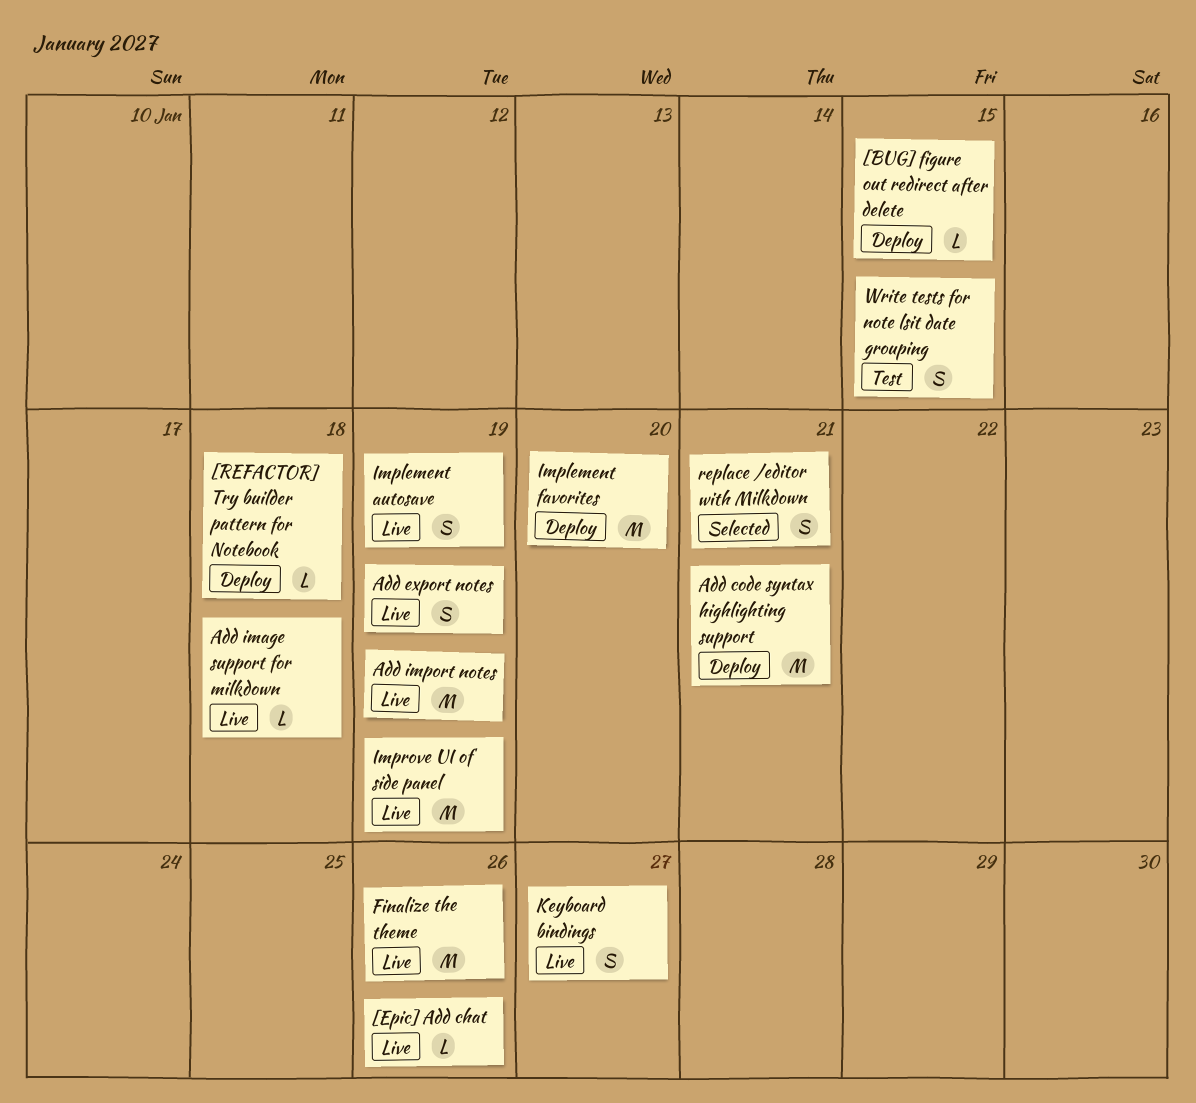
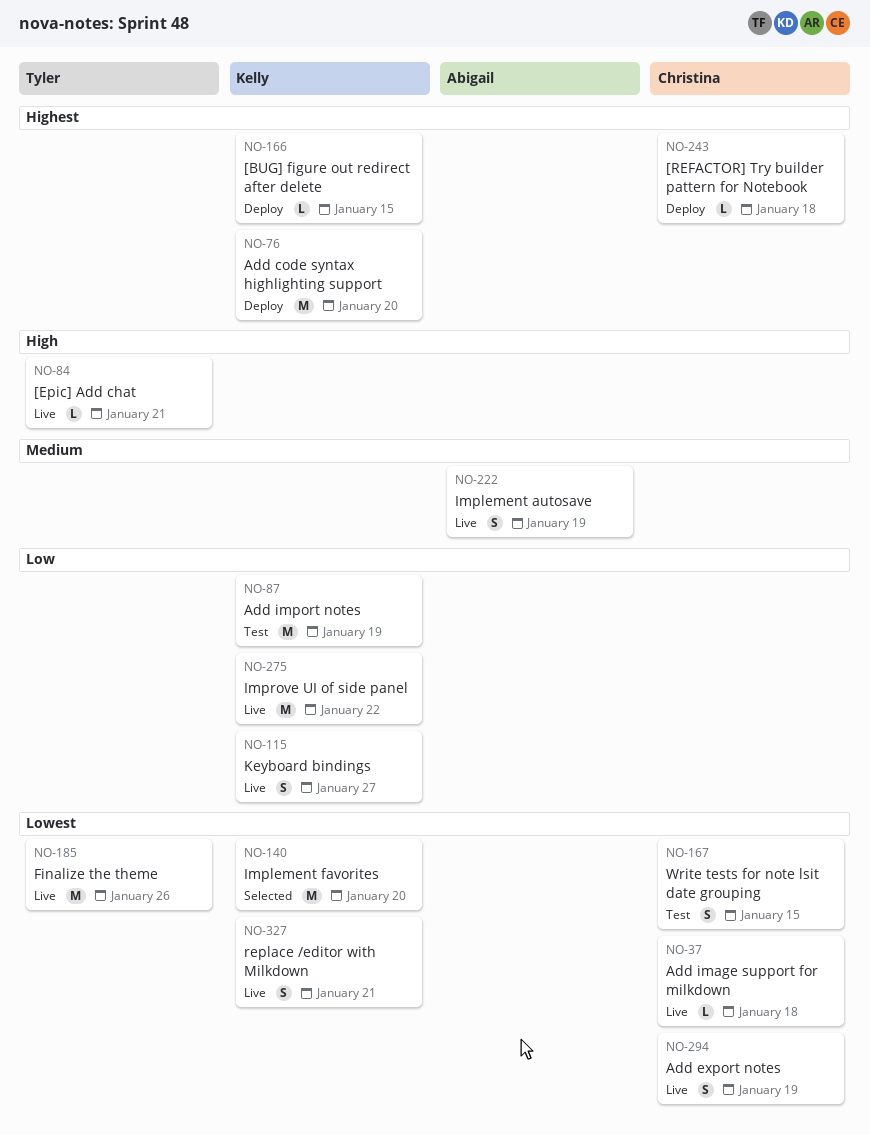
[Epic] Add chat, due: Jan 26 -> Jan 21
Add code syntax highlighting support, due: Jan 21 -> Jan 20
Add import notes, status: Live -> Test
Implement favorites, status: Deploy -> Selected
Improve UI of side panel, due: Jan 19 -> Jan 22
replace /editor with Milkdown, status: Selected -> Live

